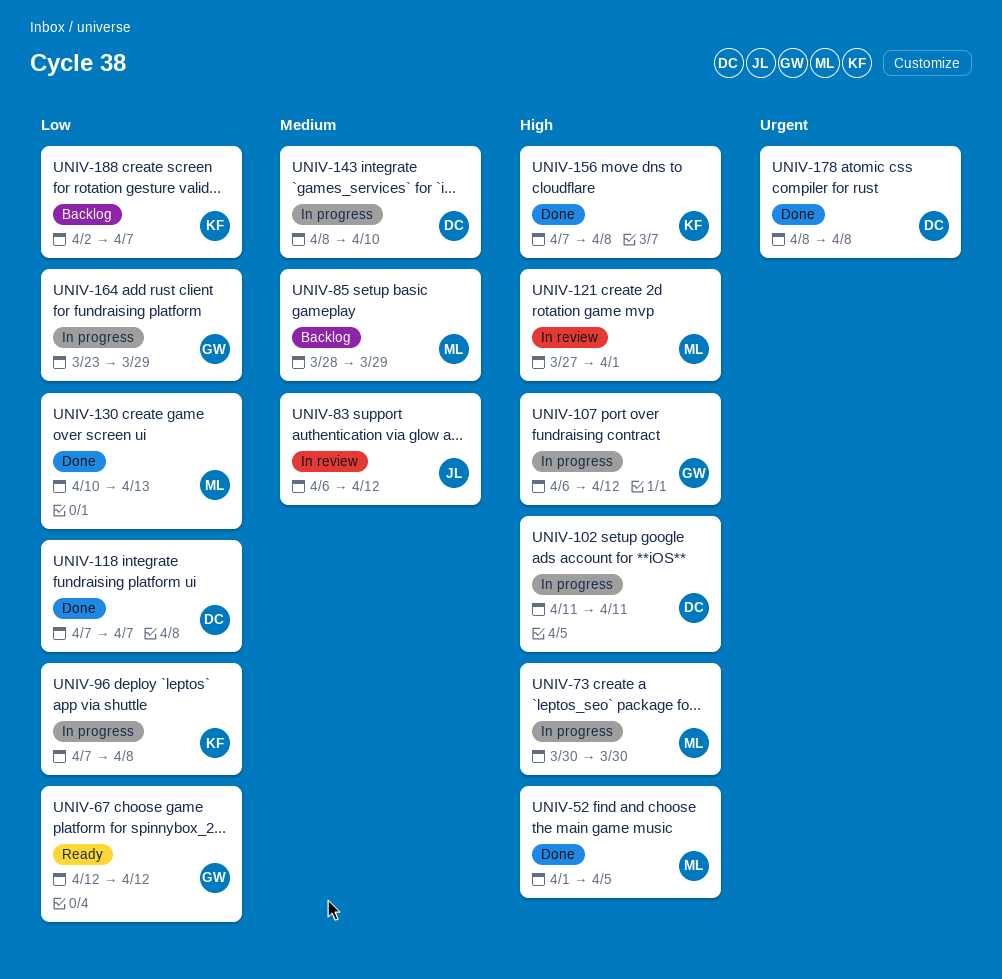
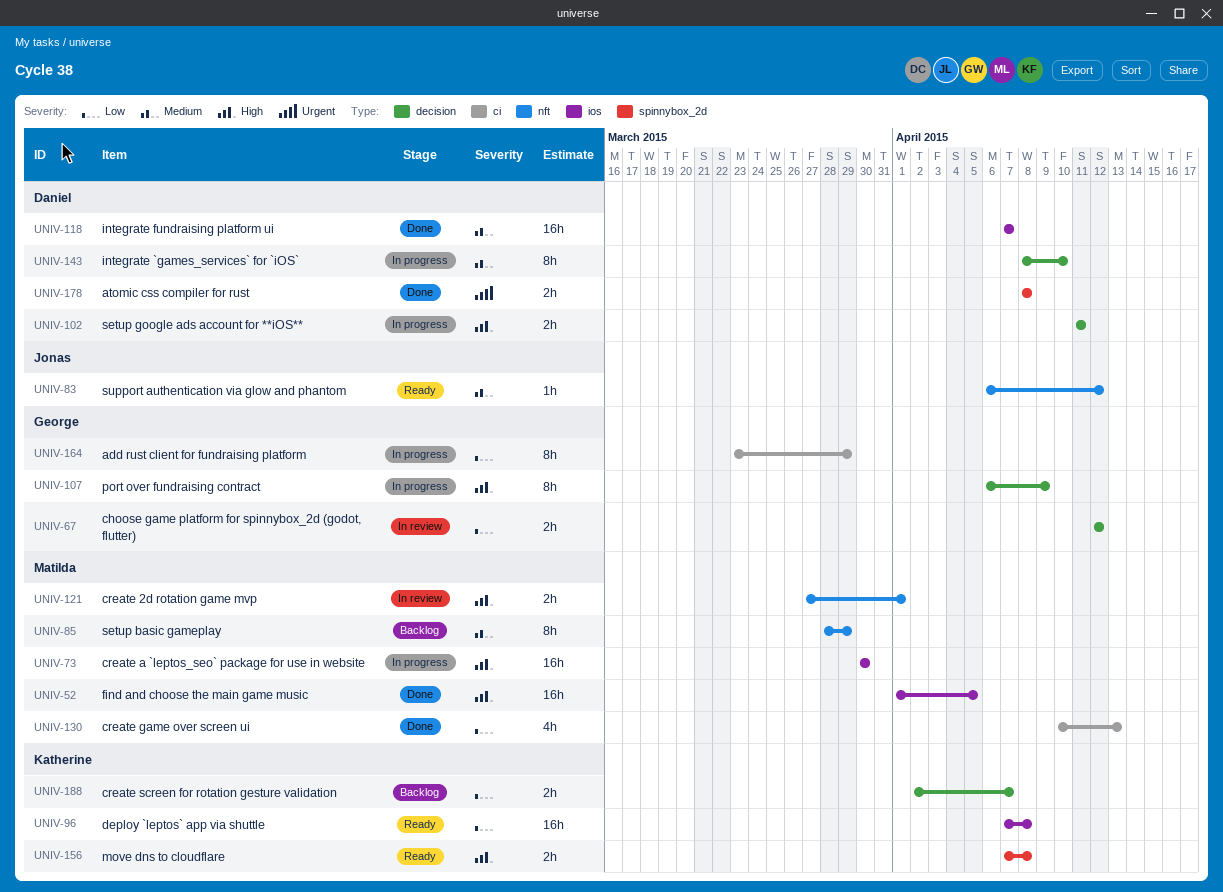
UNIV-67, status: Ready -> In review
UNIV-83, status: In review -> Ready
UNIV-96, status: In progress -> Ready
UNIV-107, due: Apr 12 -> Apr 9
UNIV-118, priority: Low -> Medium
UNIV-156, status: Done -> Ready

